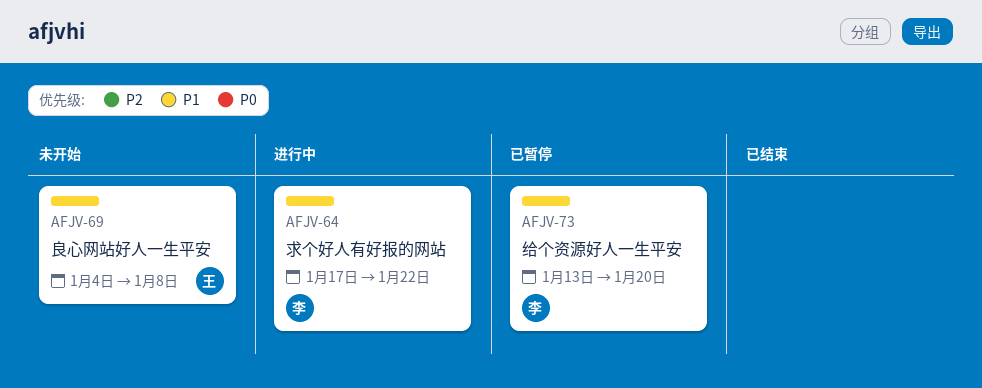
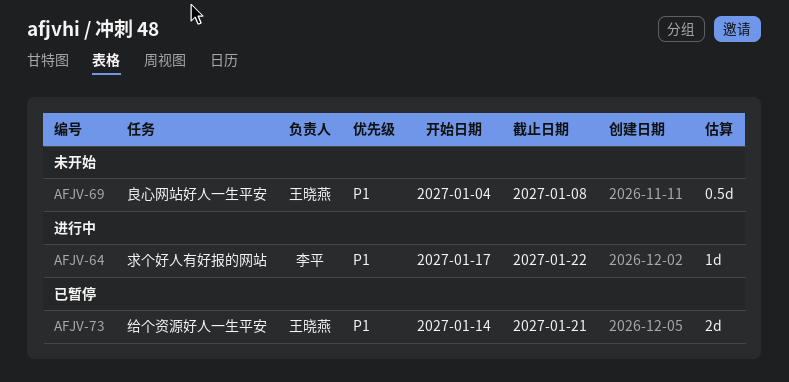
AFJV-73, owner: 李平 -> 王晓燕
AFJV-73, start: Jan 13 -> Jan 14
AFJV-73, due: Jan 20 -> Jan 21

